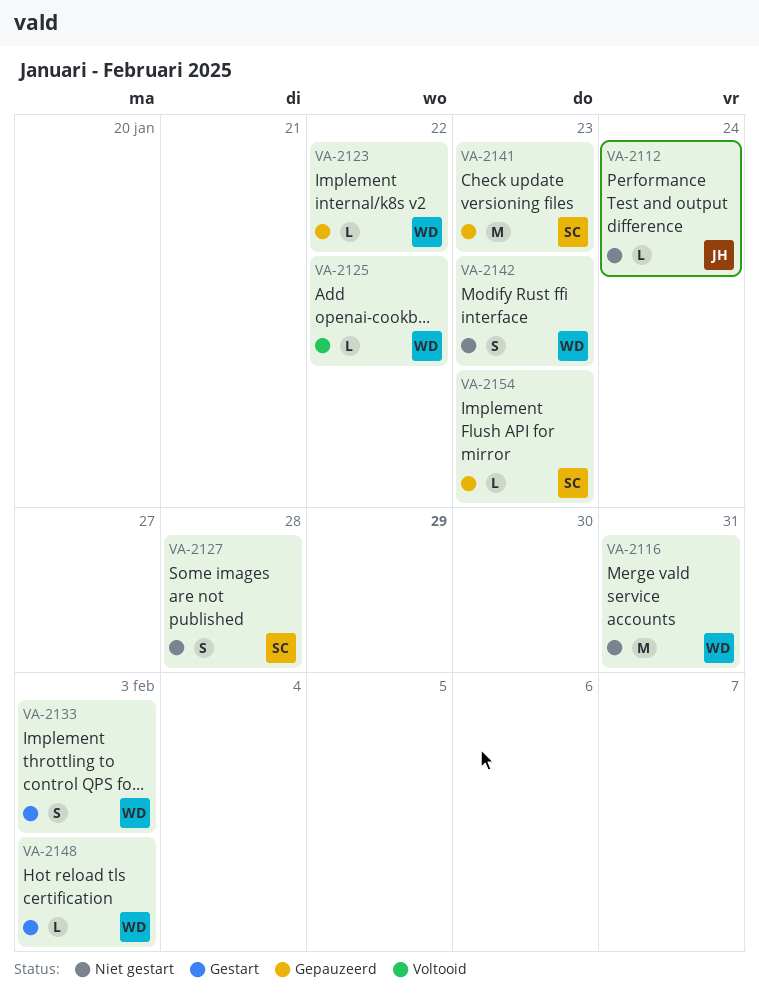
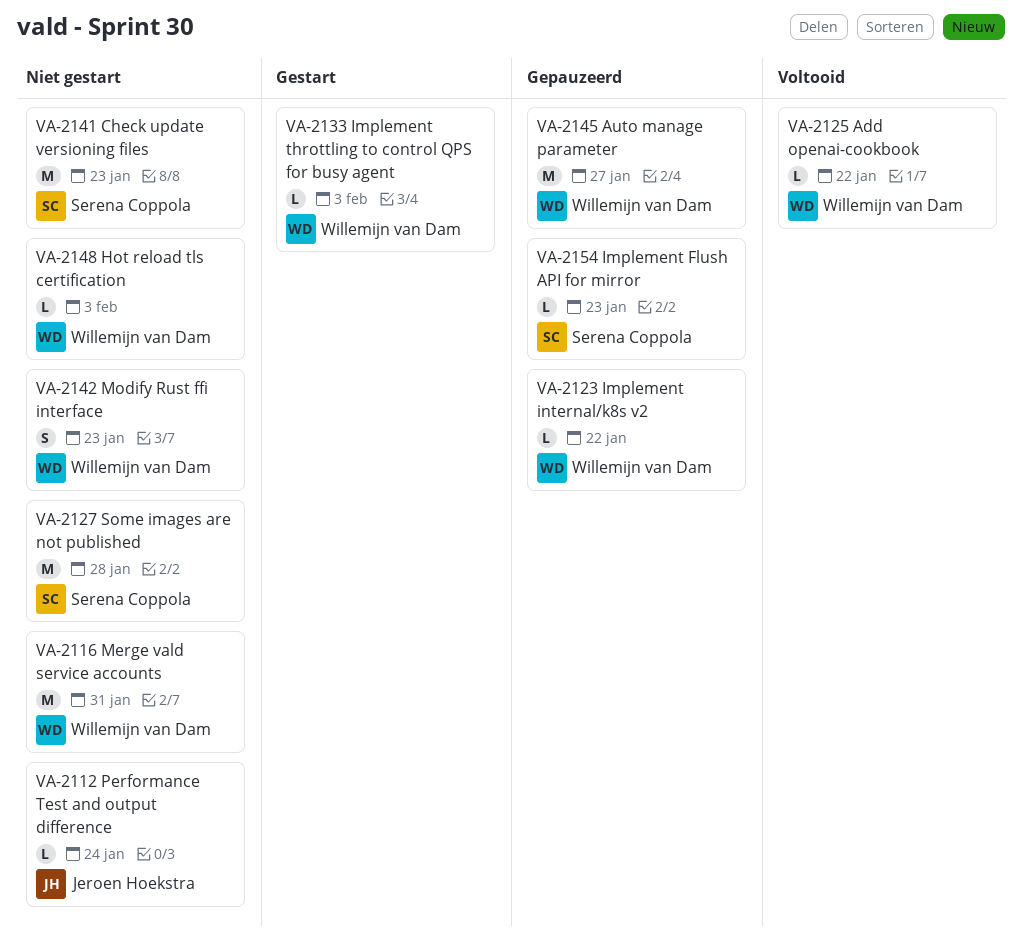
VA-2127, estimate: S -> M
VA-2133, estimate: S -> L
VA-2141, status: Gepauzeerd -> Niet gestart
VA-2145: none -> present
VA-2148, status: Gestart -> Niet gestart

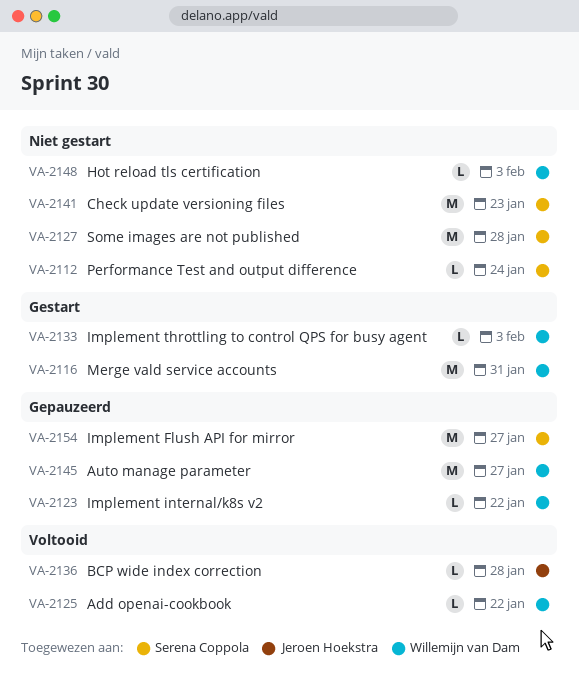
VA-2112, owner: Jeroen Hoekstra -> Serena Coppola
VA-2116, status: Niet gestart -> Gestart
VA-2136: none -> present
VA-2142: present -> none
VA-2154, estimate: L -> M
VA-2154, due: Jan 23 -> Jan 27

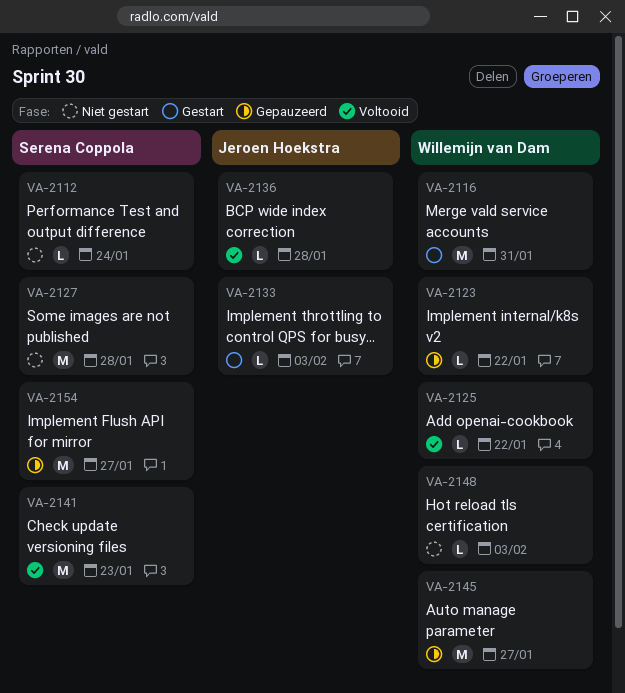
VA-2133, owner: Willemijn van Dam -> Jeroen Hoekstra
VA-2141, status: Niet gestart -> Voltooid

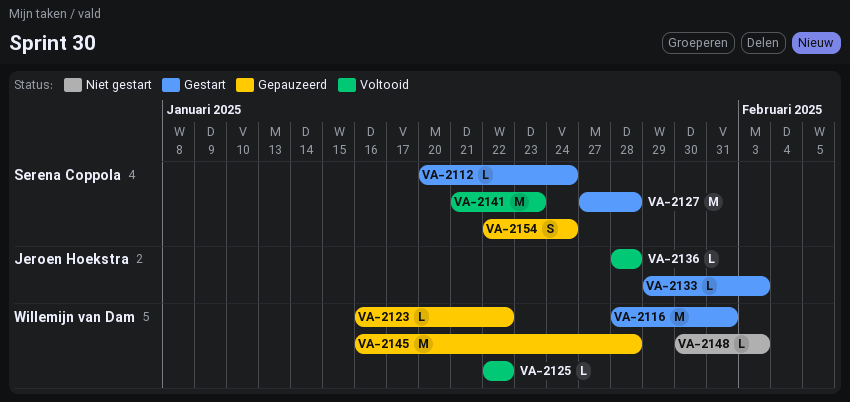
VA-2112, status: Niet gestart -> Gestart
VA-2127, status: Niet gestart -> Gestart
VA-2145, due: Jan 27 -> Jan 28
VA-2154, estimate: M -> S
VA-2154, due: Jan 27 -> Jan 24

